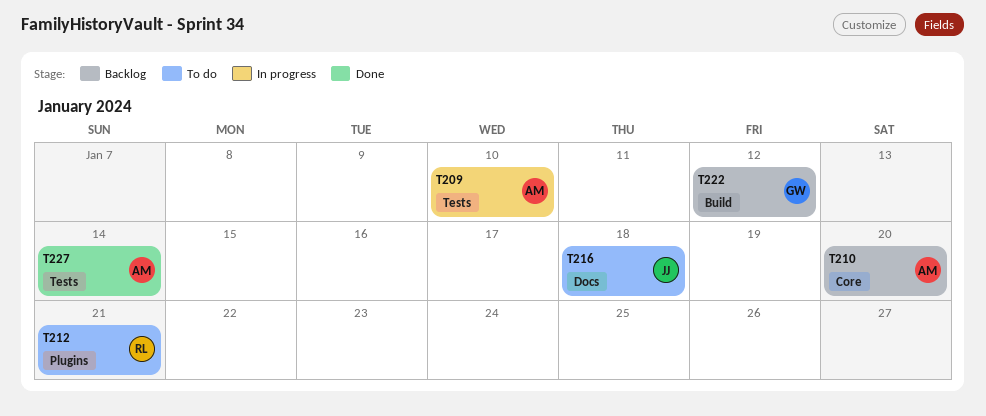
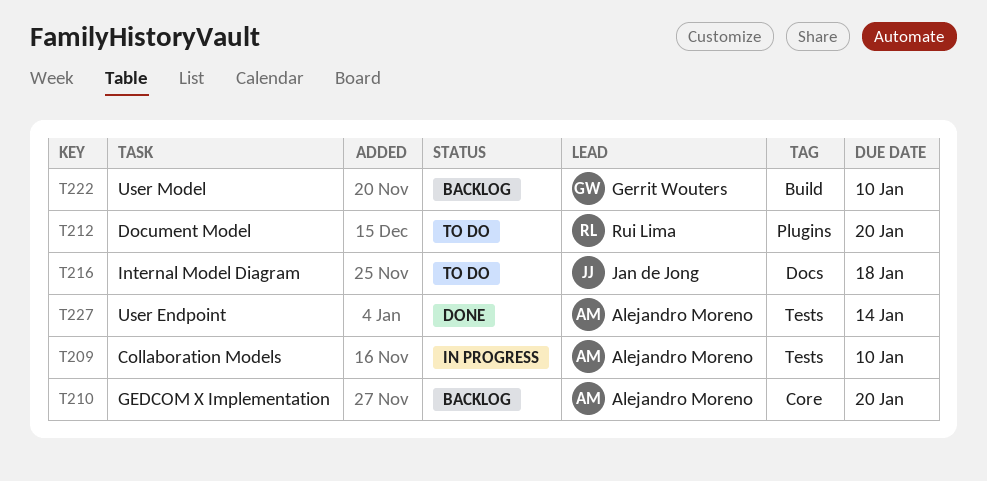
T212, due: Jan 21 -> Jan 20
T222, due: Jan 12 -> Jan 10

